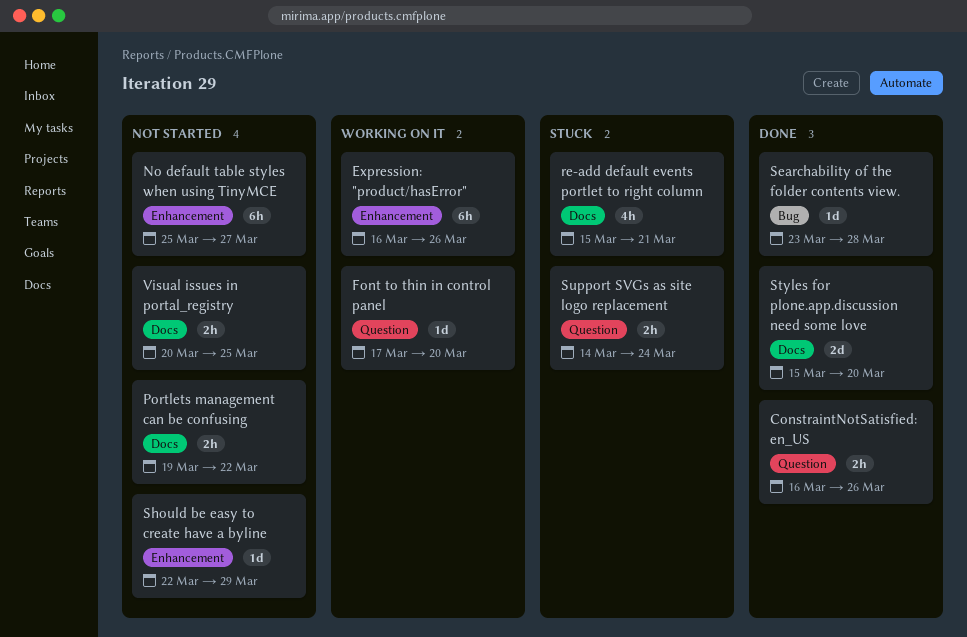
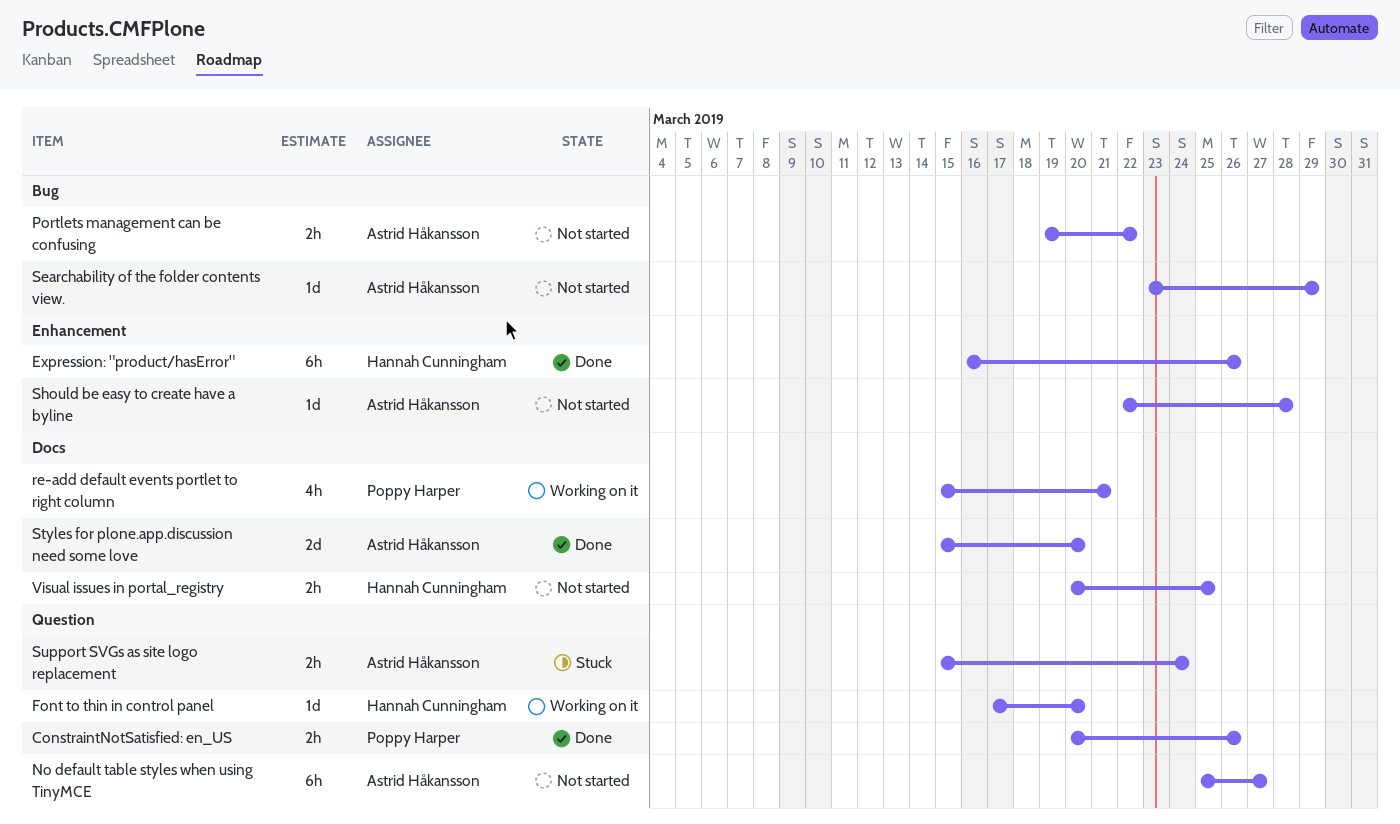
ConstraintNotSatisfied: en_US, start: Mar 16 -> Mar 20
Expression: "product/hasError", status: Working on it -> Done
No default table styles when using TinyMCE, label: Enhancement -> Question
Portlets management can be confusing, label: Docs -> Bug
re-add default events portlet to right column, status: Stuck -> Working on it
Searchability of the folder contents view., status: Done -> Not started
Searchability of the folder contents view., due: Mar 28 -> Mar 29
Should be easy to create have a byline, due: Mar 29 -> Mar 28
Support SVGs as site logo replacement, start: Mar 14 -> Mar 15

